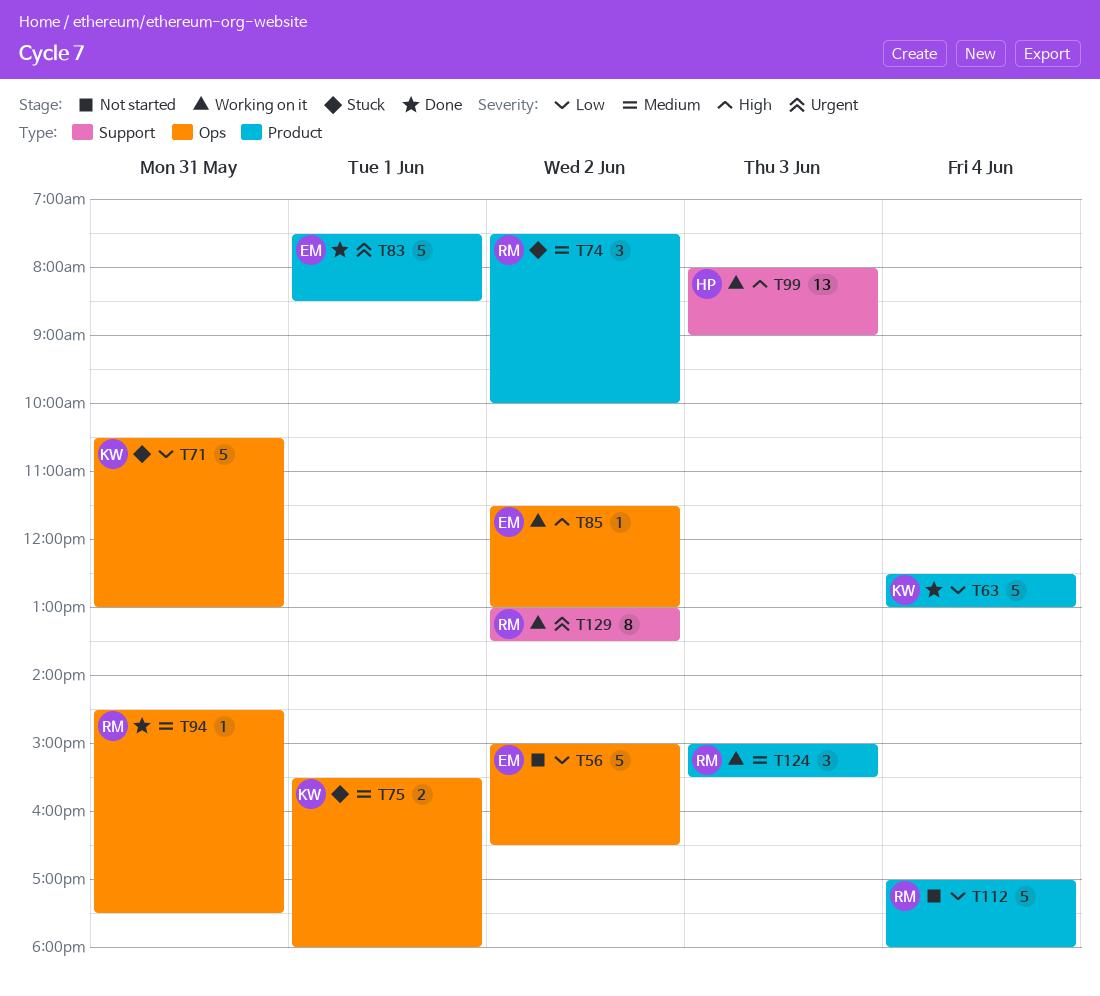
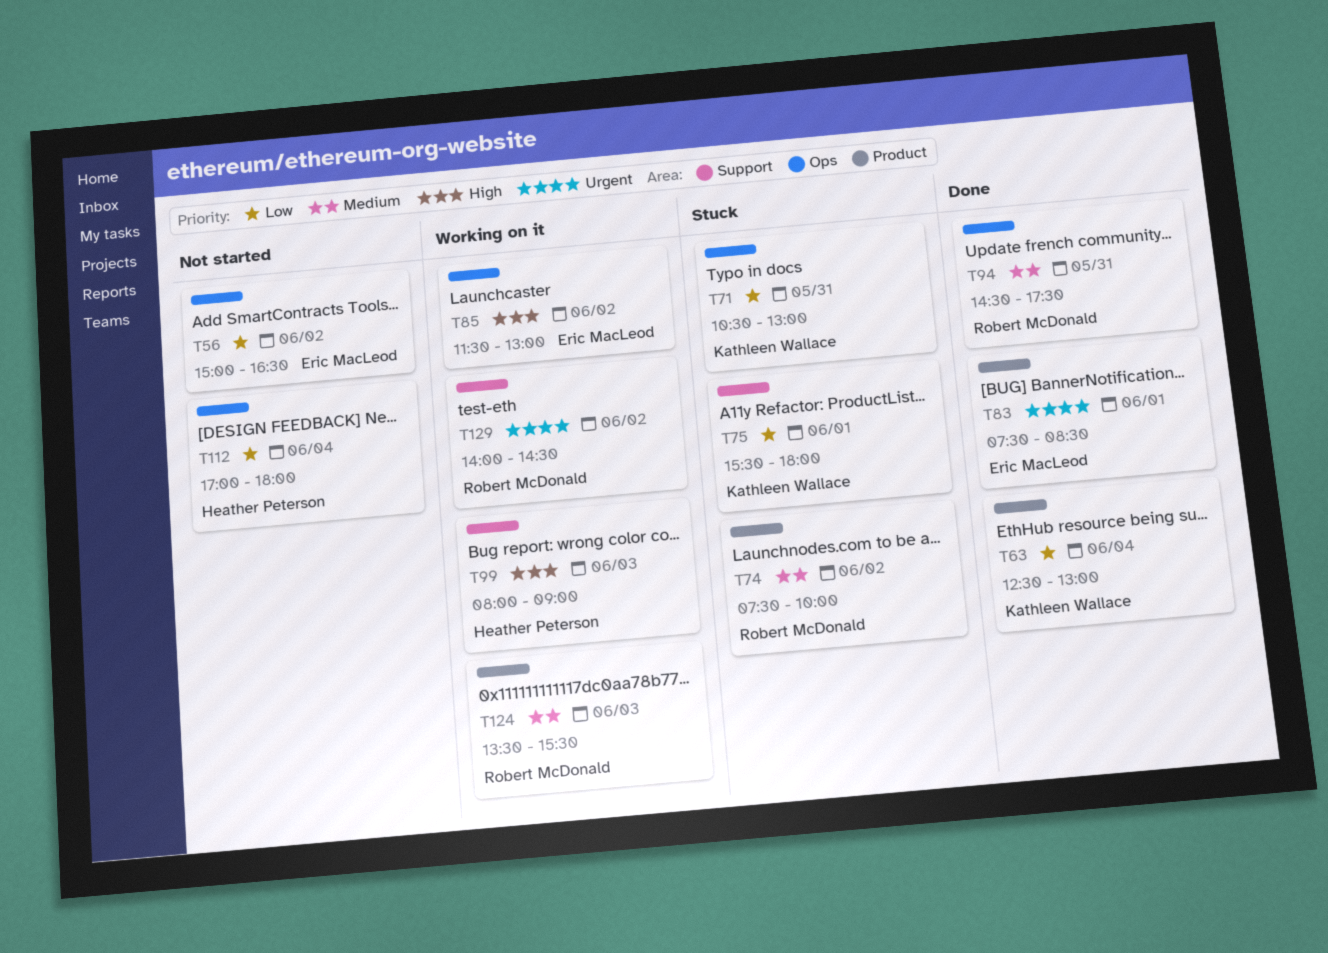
T75, priority: Medium -> Low
T75, label: Ops -> Support
T112, owner: Robert McDonald -> Heather Peterson
T112, label: Product -> Ops
T124, begins: 15:00 -> 13:30
T129, begins: 13:00 -> 14:00
T129, ends: 13:30 -> 14:30

